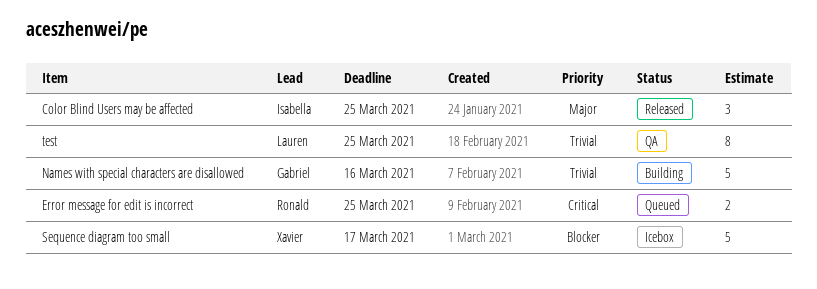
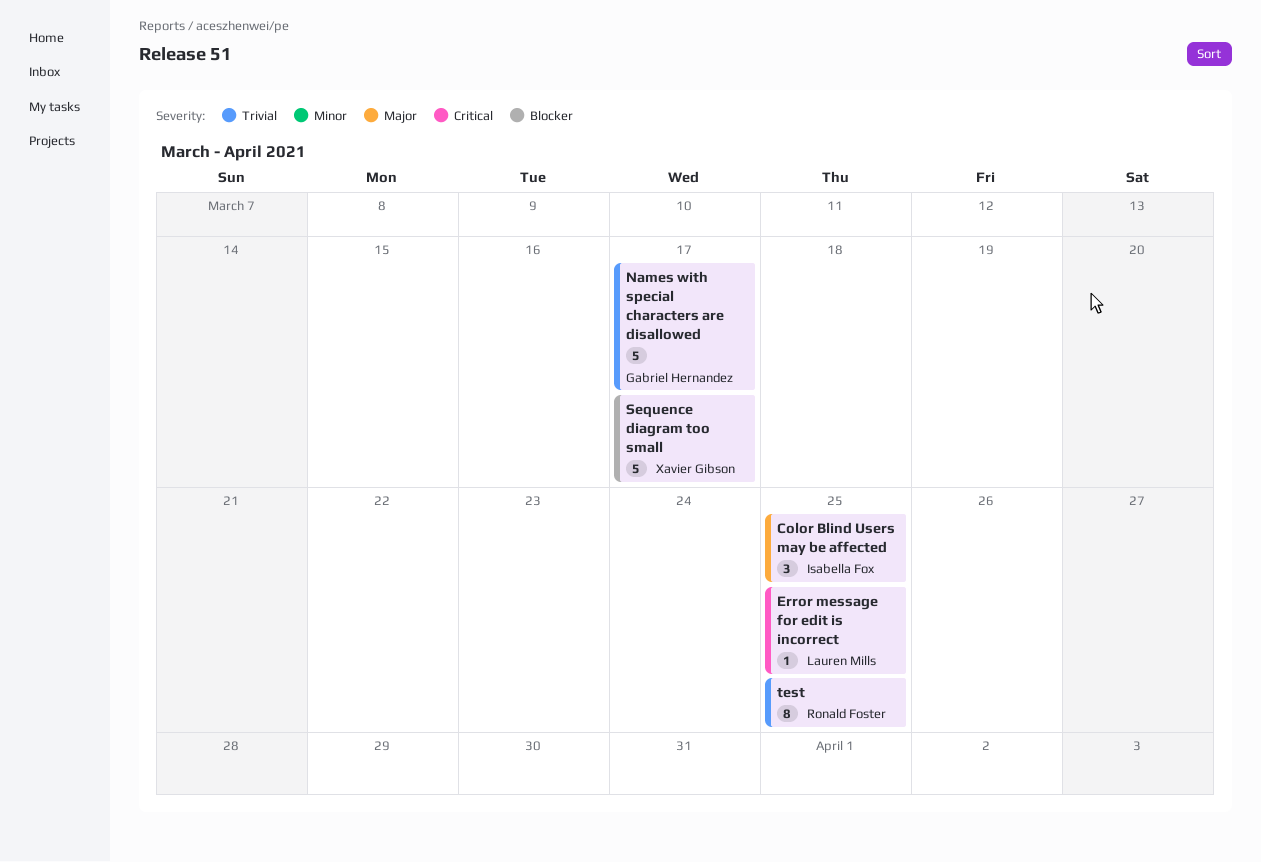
Error message for edit is incorrect, owner: Ronald Foster -> Lauren Mills
Error message for edit is incorrect, estimate: 2 -> 1
Names with special characters are disallowed, due: Mar 16 -> Mar 17
test, owner: Lauren Mills -> Ronald Foster

